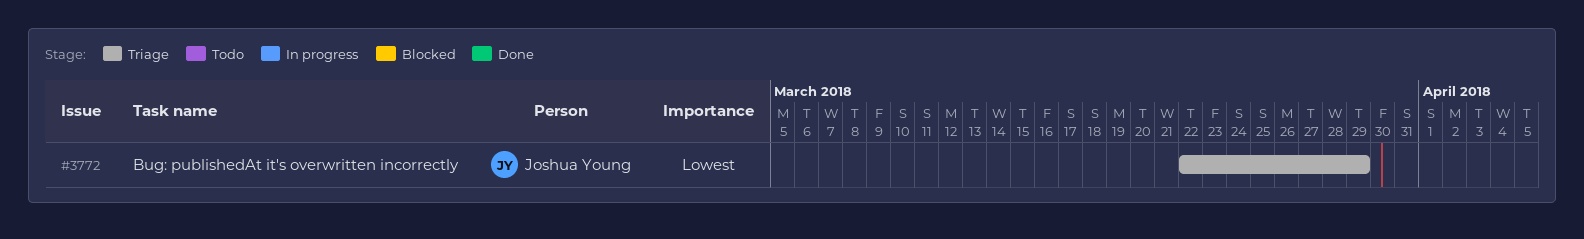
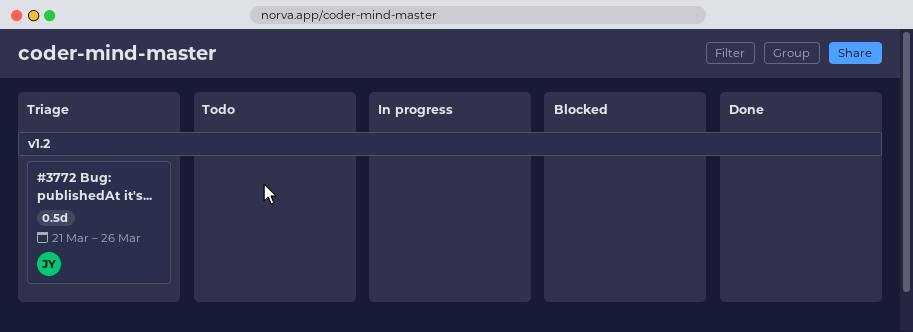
#3772, start: Mar 22 -> Mar 21
#3772, due: Mar 29 -> Mar 26

